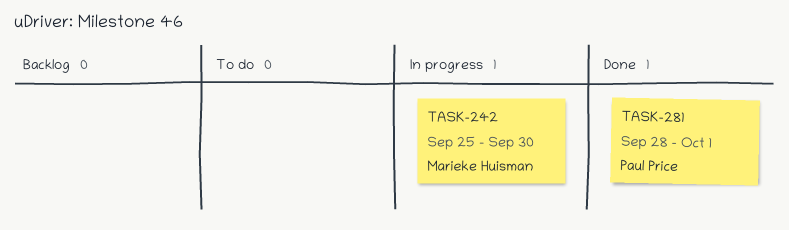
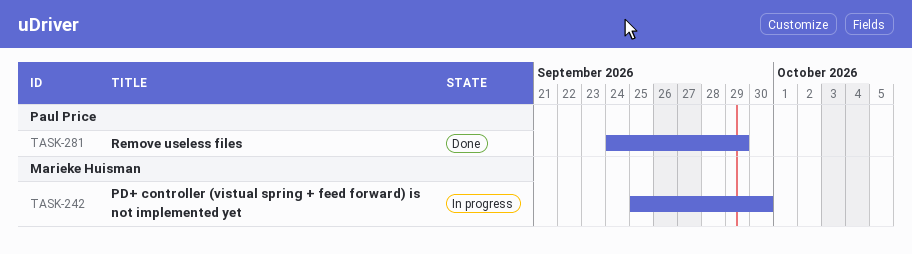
TASK-281, start: Sep 28 -> Sep 24
TASK-281, due: Oct 1 -> Sep 29

